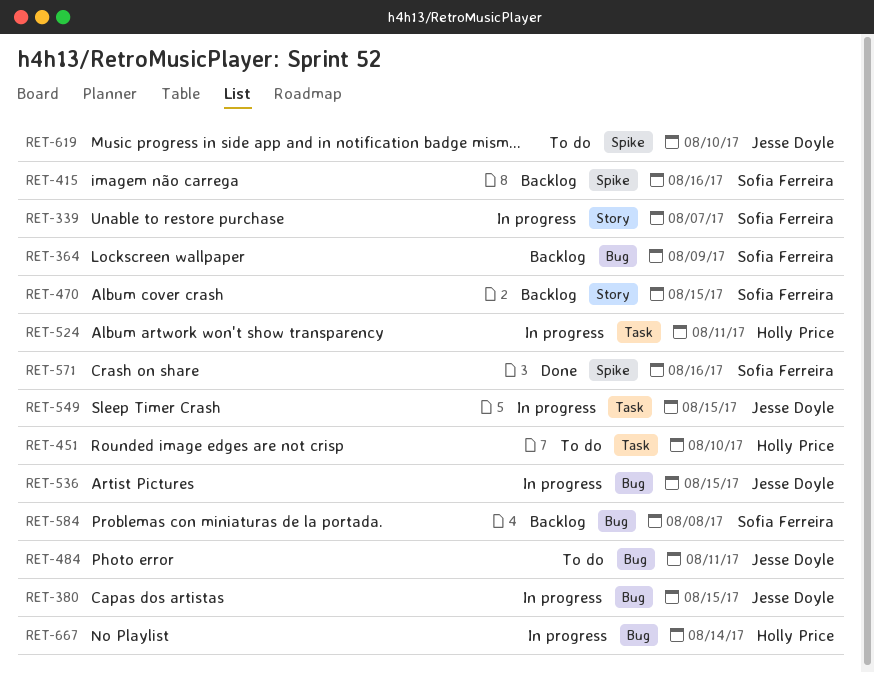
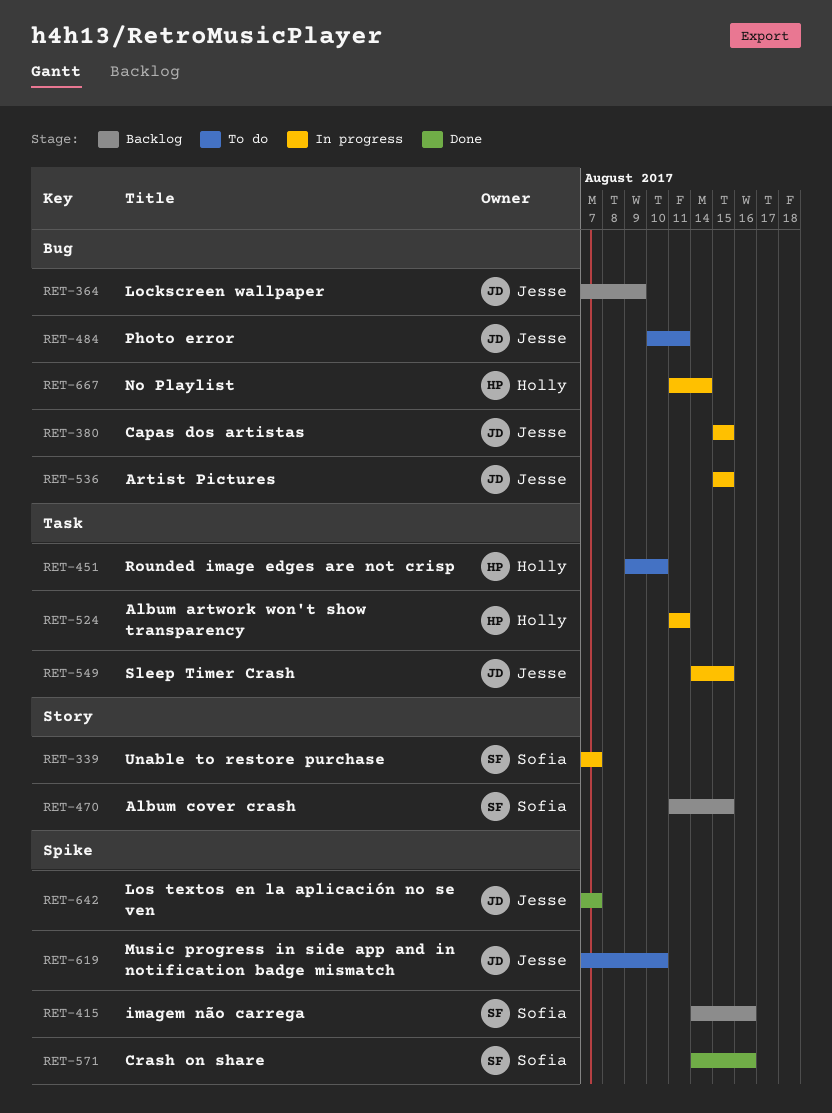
RET-364, owner: Sofia Ferreira -> Jesse Doyle
RET-584: present -> none
RET-642: none -> present

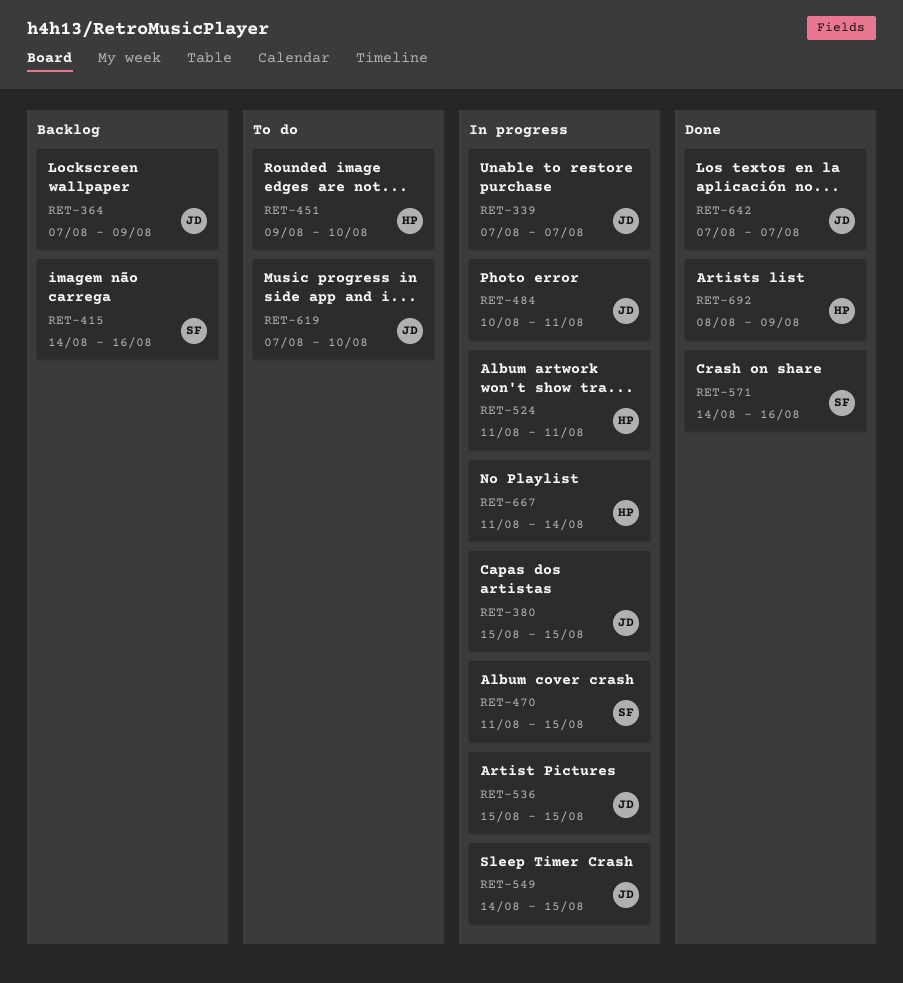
RET-339, owner: Sofia -> Jesse
RET-470, status: Backlog -> In progress
RET-484, status: To do -> In progress
RET-692: none -> present

